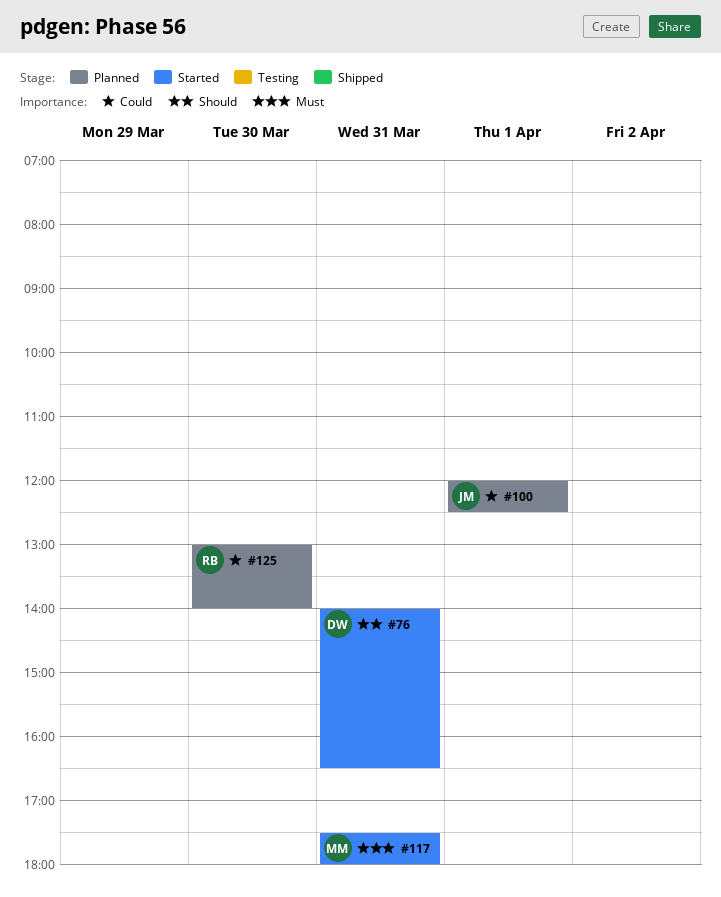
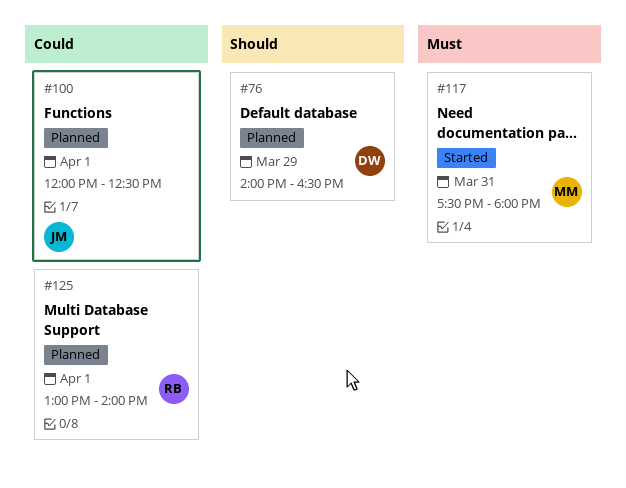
#76, status: Started -> Planned
#76, day: Mar 31 -> Mar 29
#125, day: Mar 30 -> Apr 1

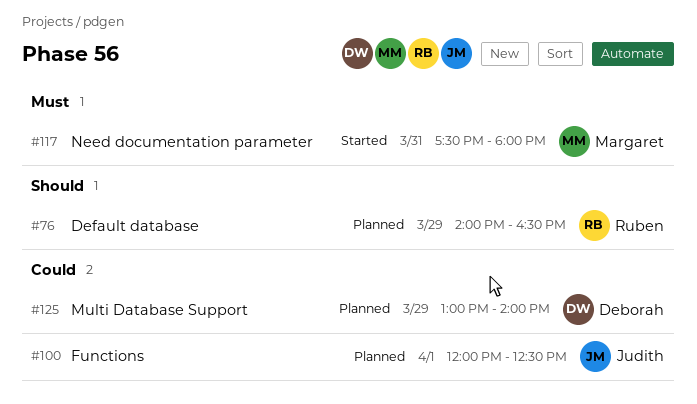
#76, owner: Deborah -> Ruben
#125, owner: Ruben -> Deborah
#125, day: Apr 1 -> Mar 29

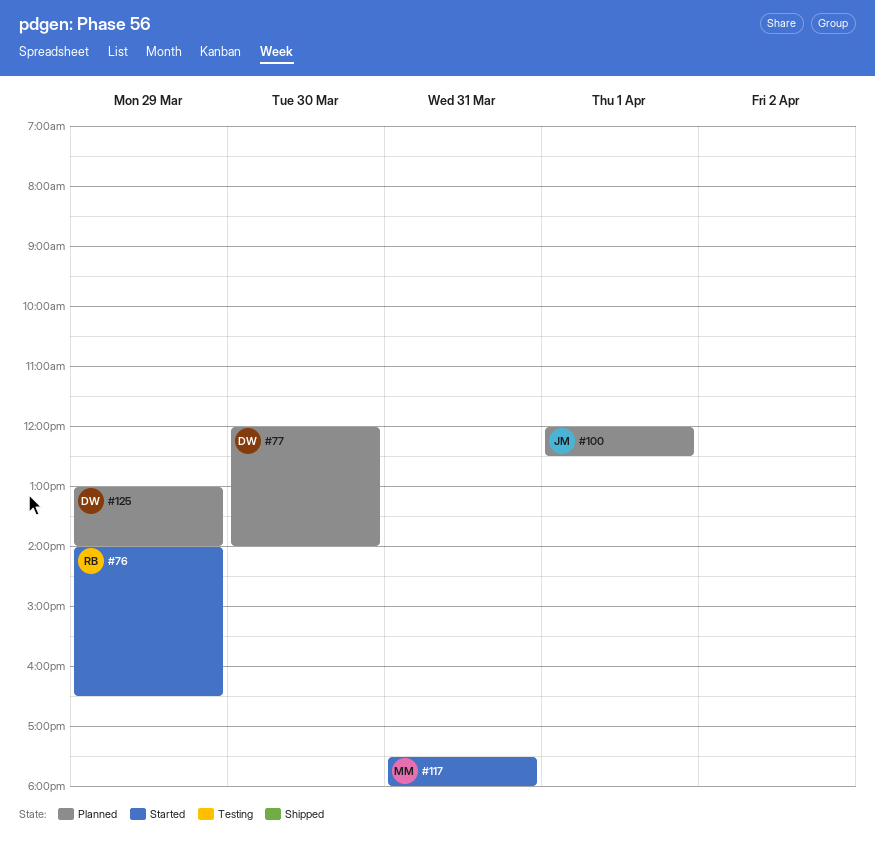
#76, status: Planned -> Started
#77: none -> present

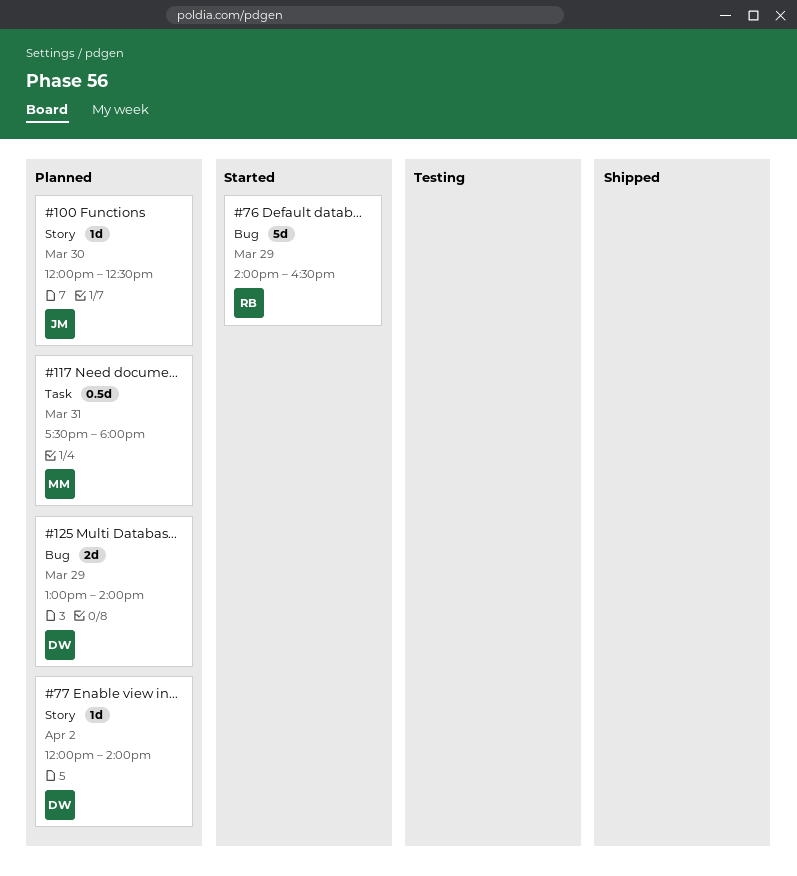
#77, day: Mar 30 -> Apr 2
#100, day: Apr 1 -> Mar 30
#117, status: Started -> Planned

